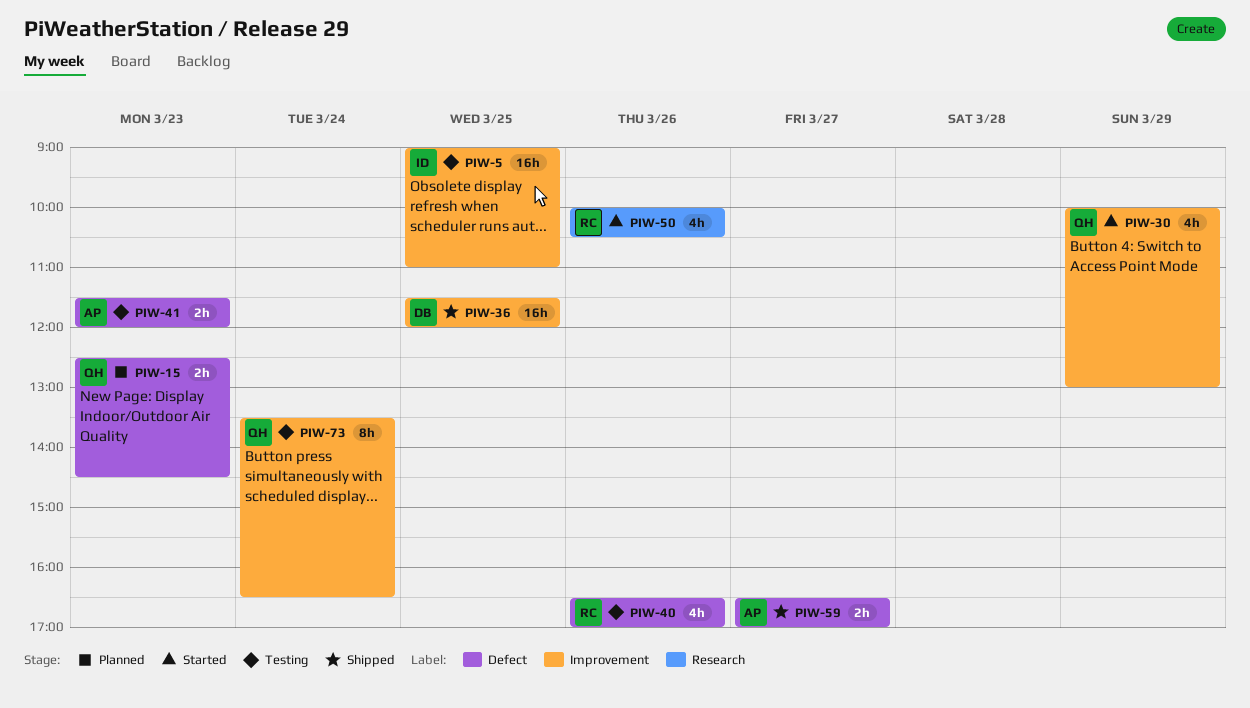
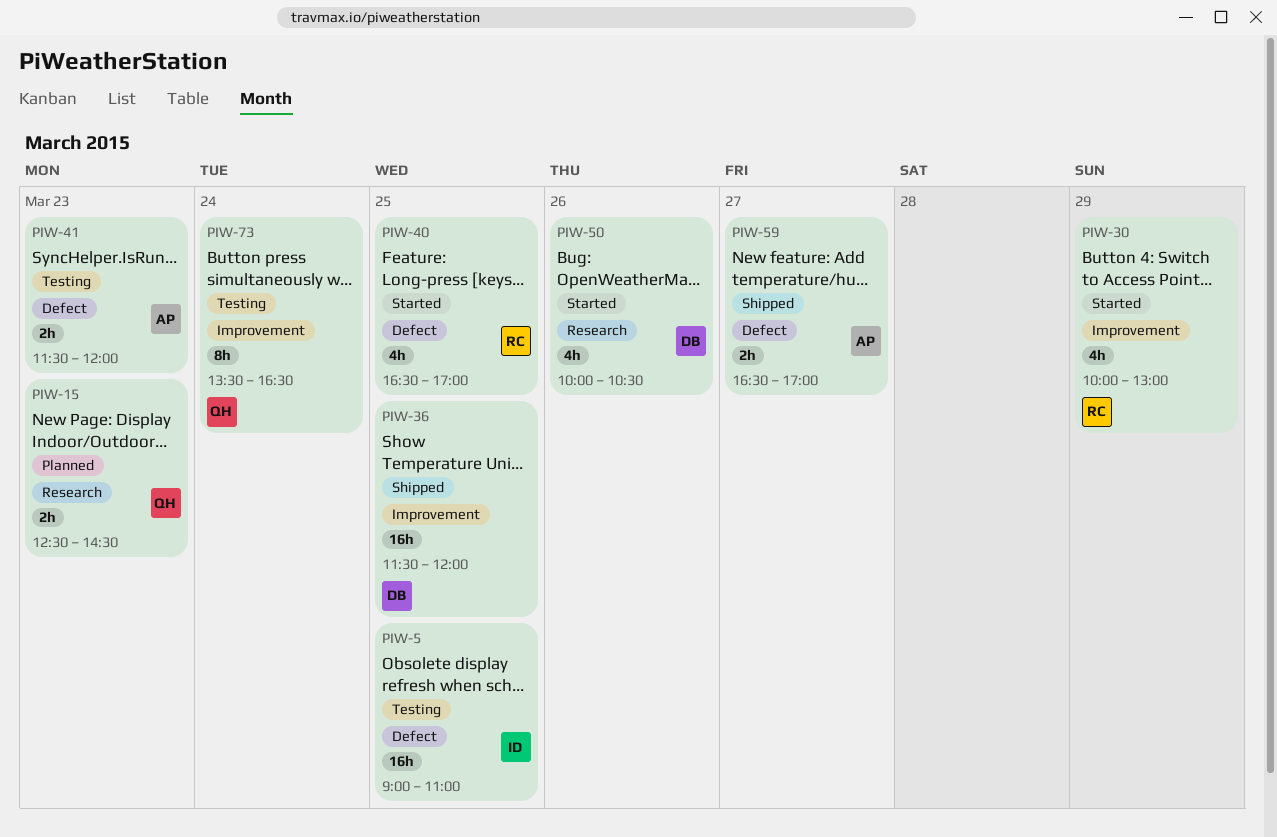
PIW-5, label: Improvement -> Defect
PIW-15, label: Defect -> Research
PIW-30, owner: QH -> RC
PIW-40, status: Testing -> Started
PIW-40, day: Mar 26 -> Mar 25
PIW-50, owner: RC -> DB

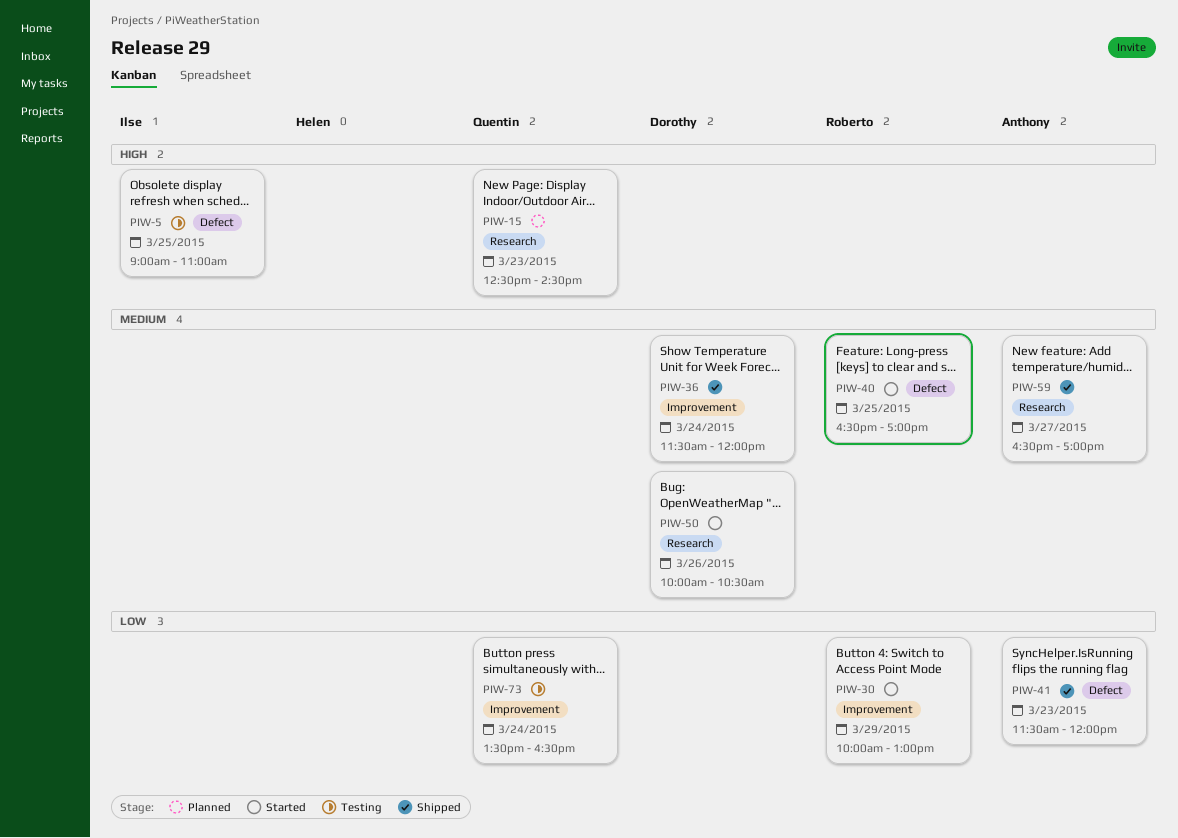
PIW-36, day: Mar 25 -> Mar 24
PIW-41, status: Testing -> Shipped
PIW-59, label: Defect -> Research

